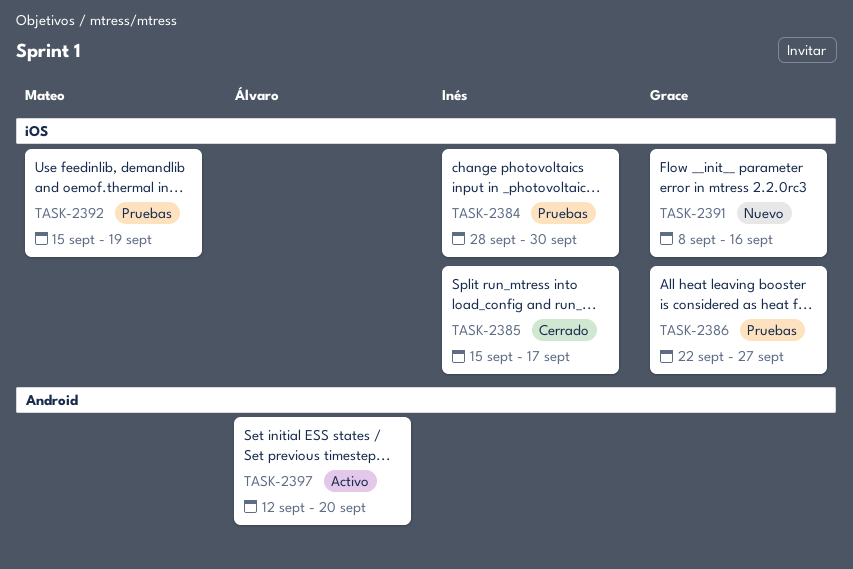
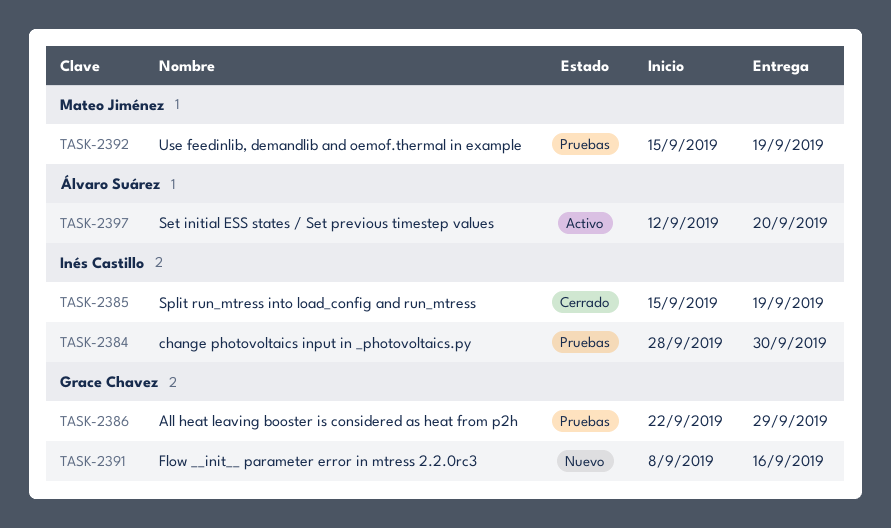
TASK-2385, due: Sep 17 -> Sep 19
TASK-2386, due: Sep 27 -> Sep 29

